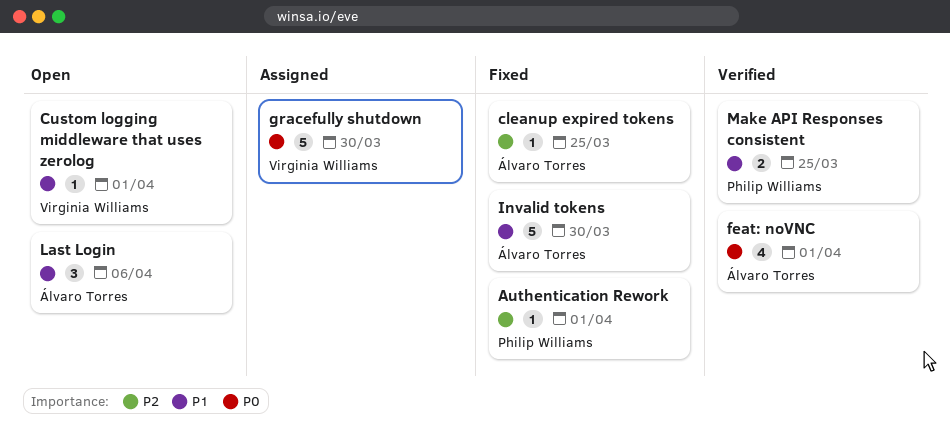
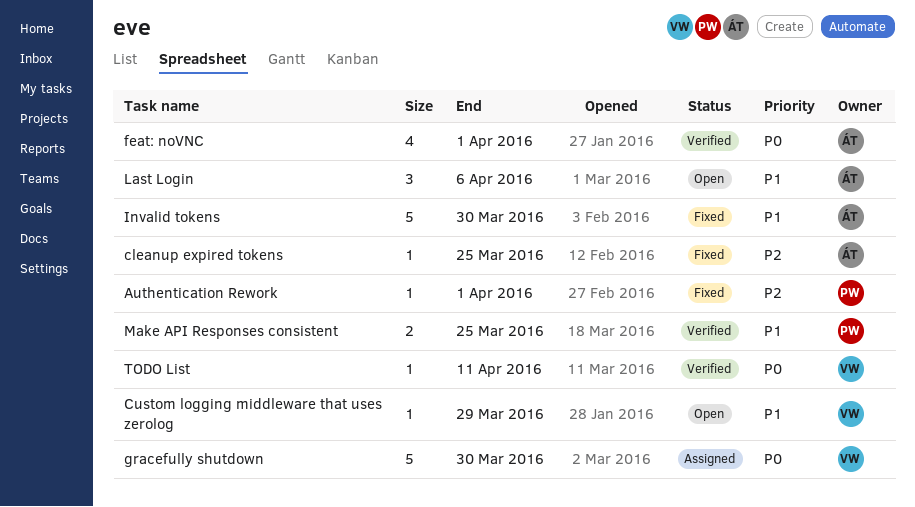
Custom logging middleware that uses zerolog, due: Apr 1 -> Mar 29
TODO List: none -> present

